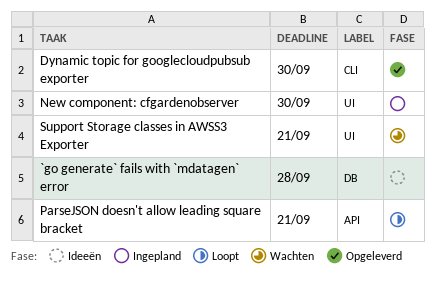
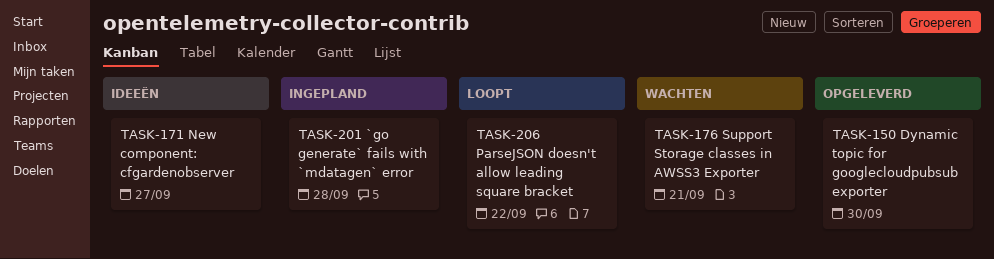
`go generate` fails with `mdatagen` error, status: Ideeën -> Ingepland
New component: cfgardenobserver, status: Ingepland -> Ideeën
New component: cfgardenobserver, due: Sep 30 -> Sep 27
ParseJSON doesn't allow leading square bracket, due: Sep 21 -> Sep 22

